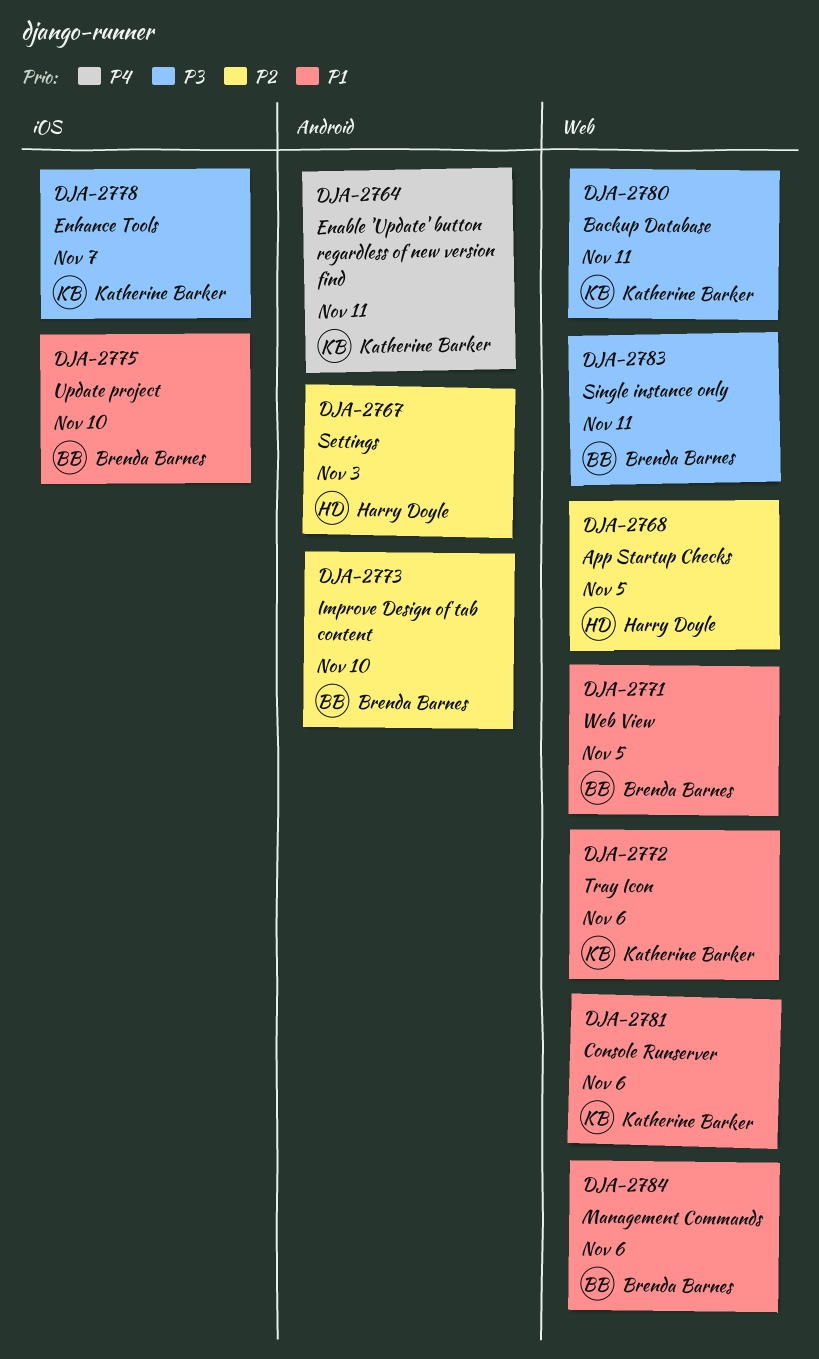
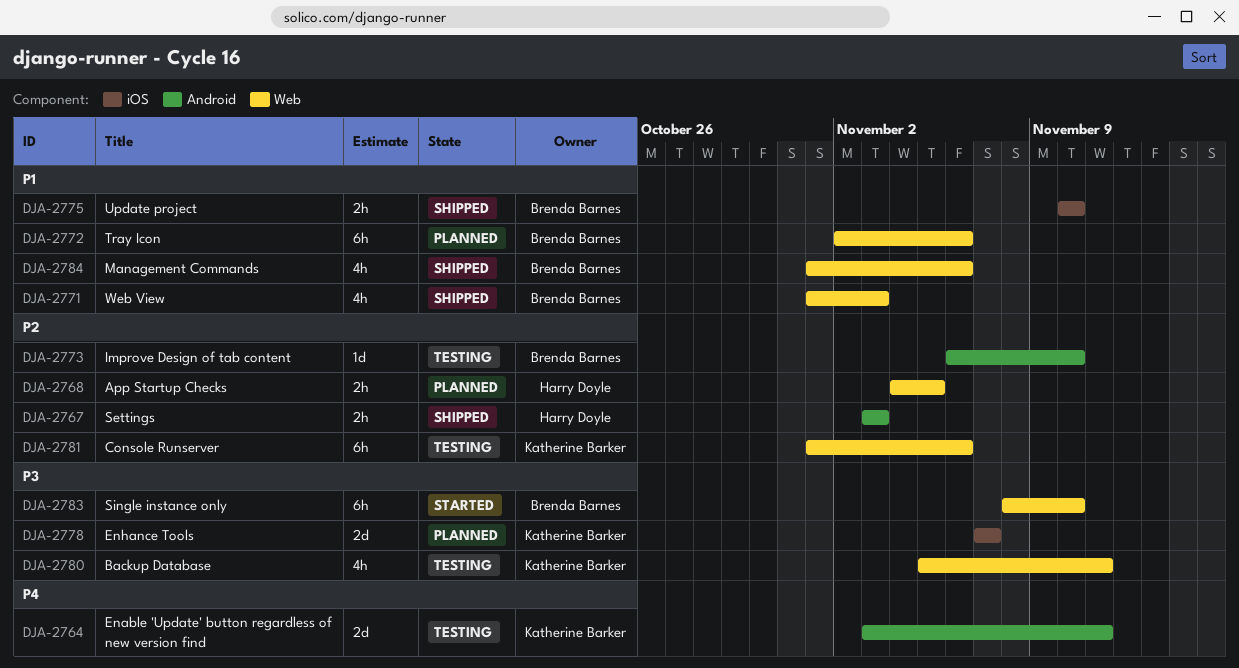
DJA-2771, due: Nov 5 -> Nov 3
DJA-2772, owner: Katherine Barker -> Brenda Barnes
DJA-2781, priority: P1 -> P2
DJA-2783, due: Nov 11 -> Nov 10

